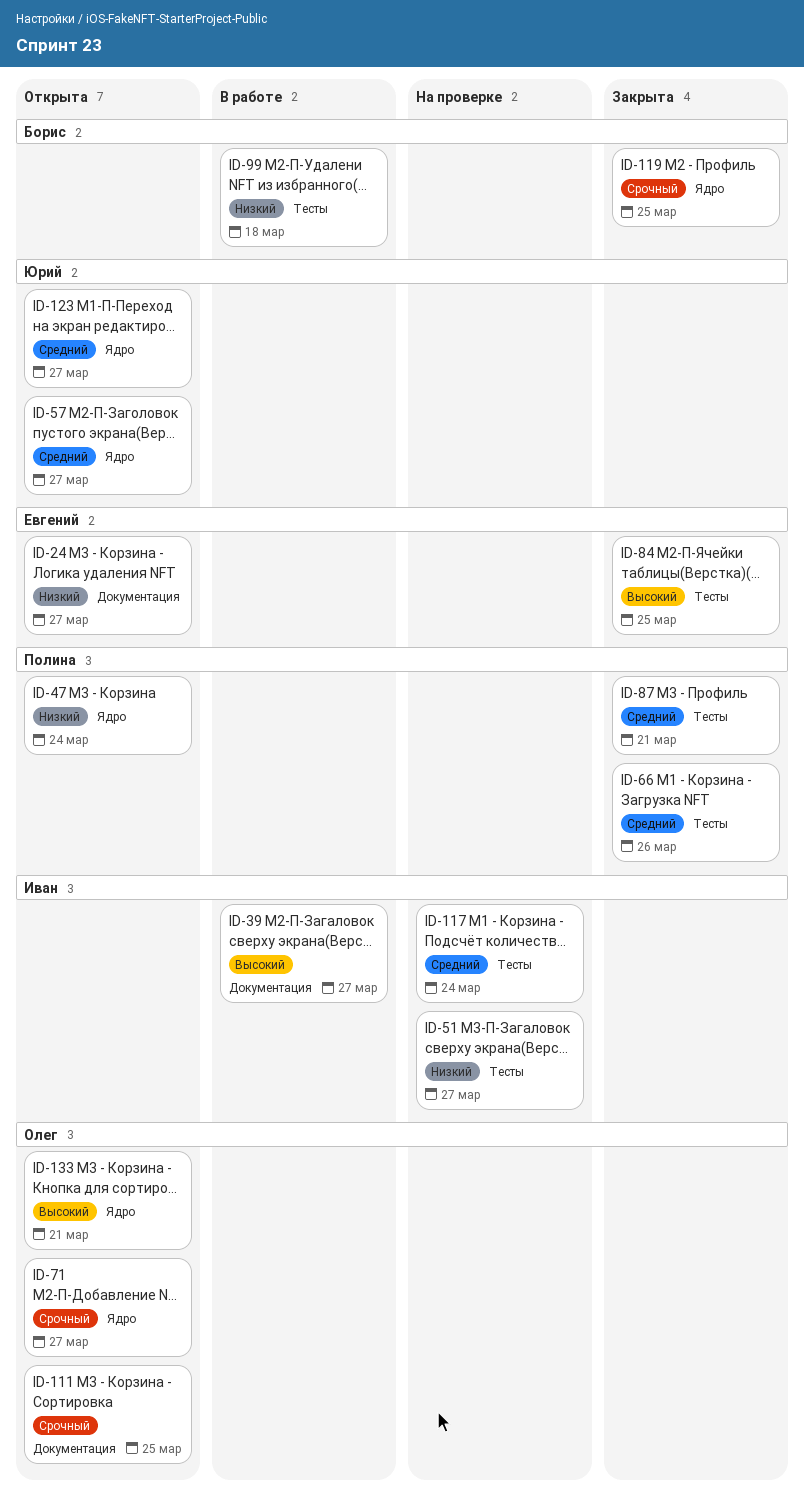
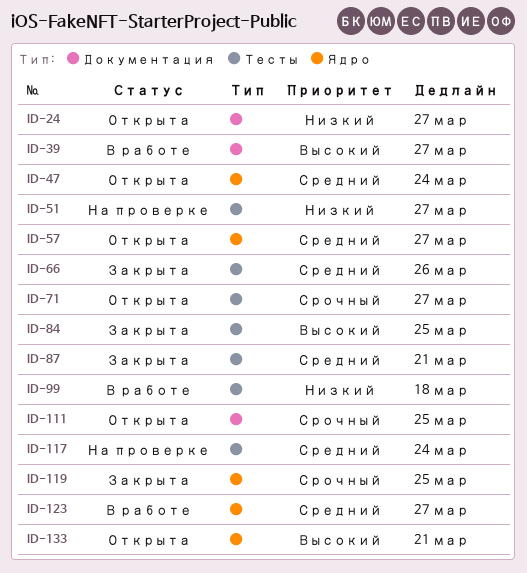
ID-47, priority: Низкий -> Средний
ID-71, label: Ядро -> Тесты
ID-123, status: Открыта -> В работе

